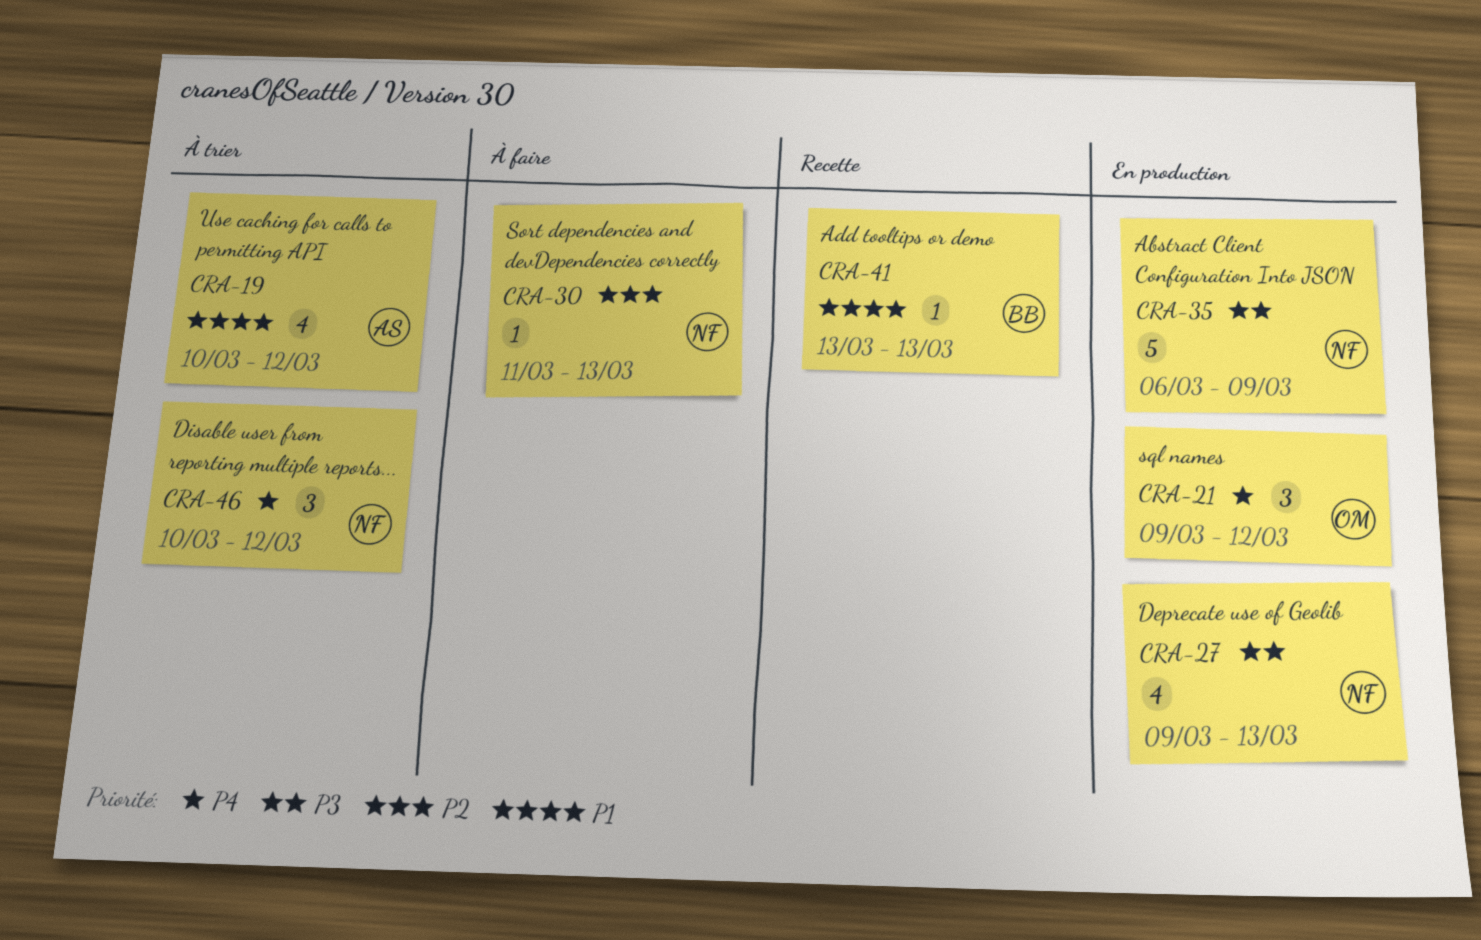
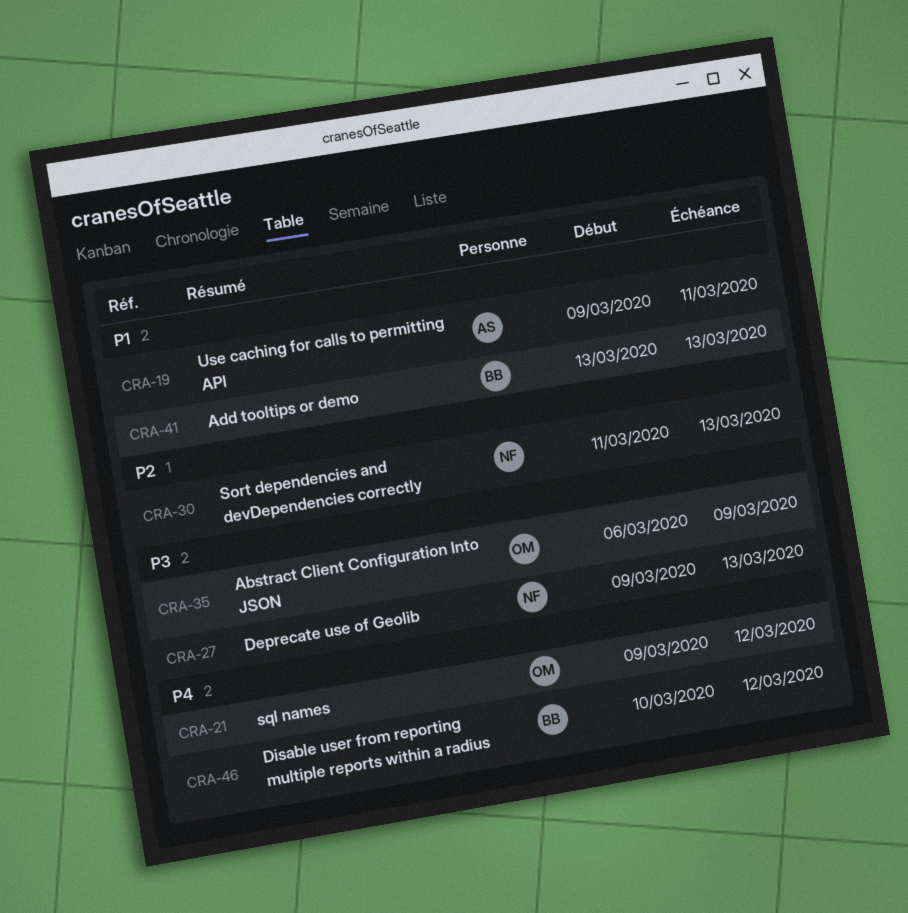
CRA-19, start: Mar 10 -> Mar 9
CRA-19, due: Mar 12 -> Mar 11
CRA-35, owner: NF -> OM
CRA-46, owner: NF -> BB

